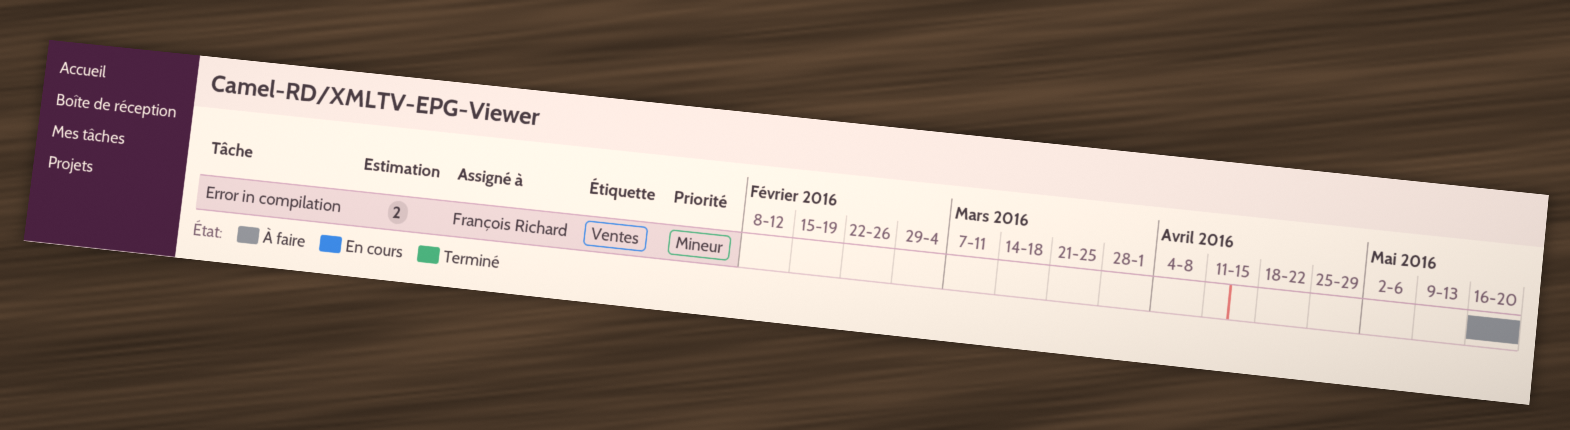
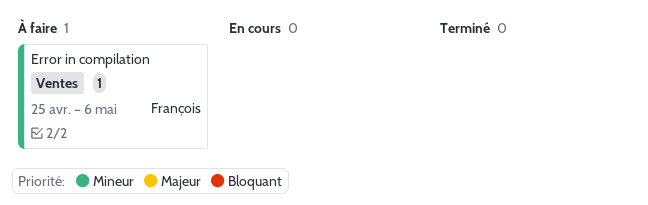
Error in compilation, estimate: 2 -> 1
Error in compilation, start: May 16 -> Apr 25
Error in compilation, due: May 20 -> May 6

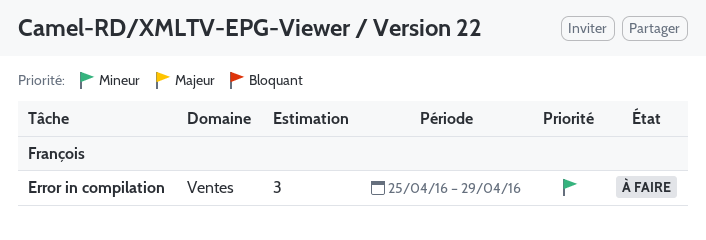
Error in compilation, estimate: 1 -> 3
Error in compilation, due: May 6 -> Apr 29

